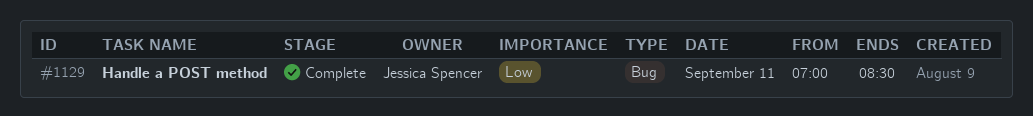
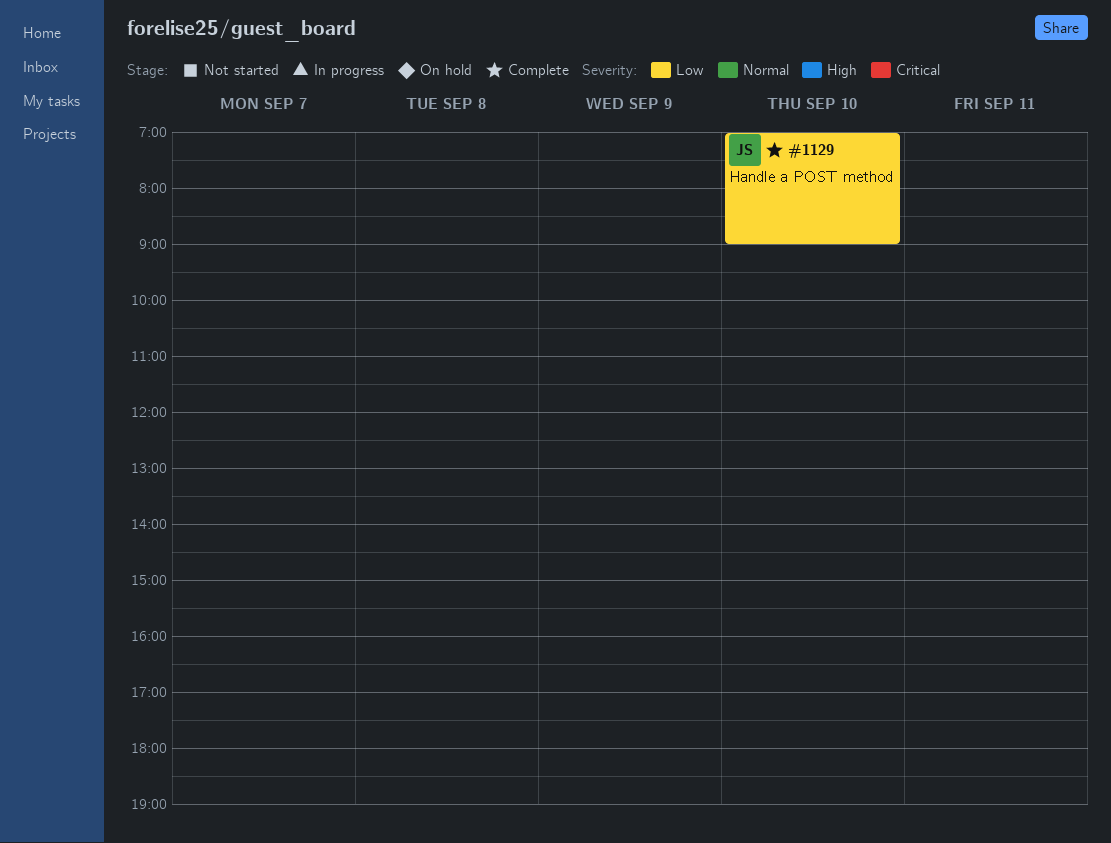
#1129, day: Sep 11 -> Sep 10
#1129, ends: 08:30 -> 09:00

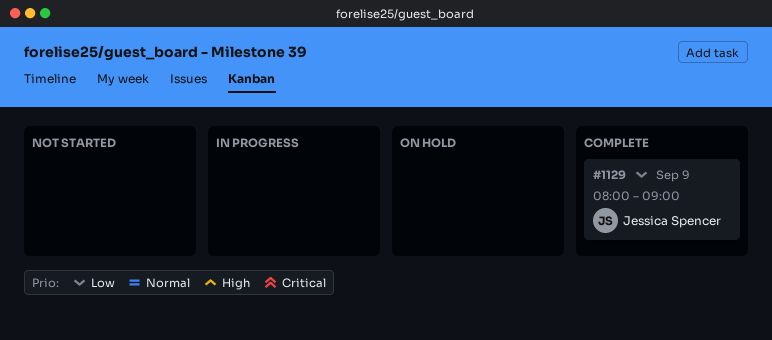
#1129, day: Sep 10 -> Sep 9
#1129, begins: 07:00 -> 08:00

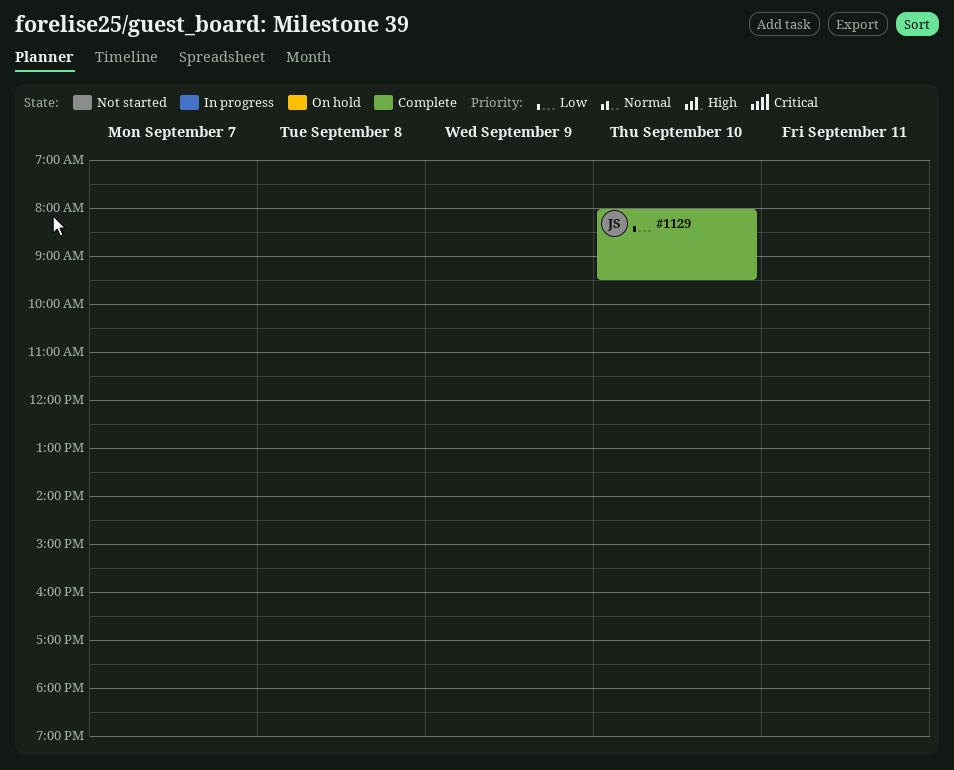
#1129, day: Sep 9 -> Sep 10
#1129, ends: 09:00 -> 09:30

